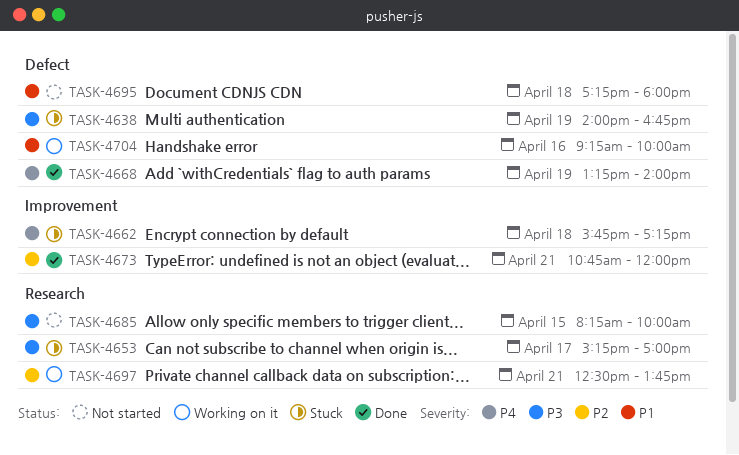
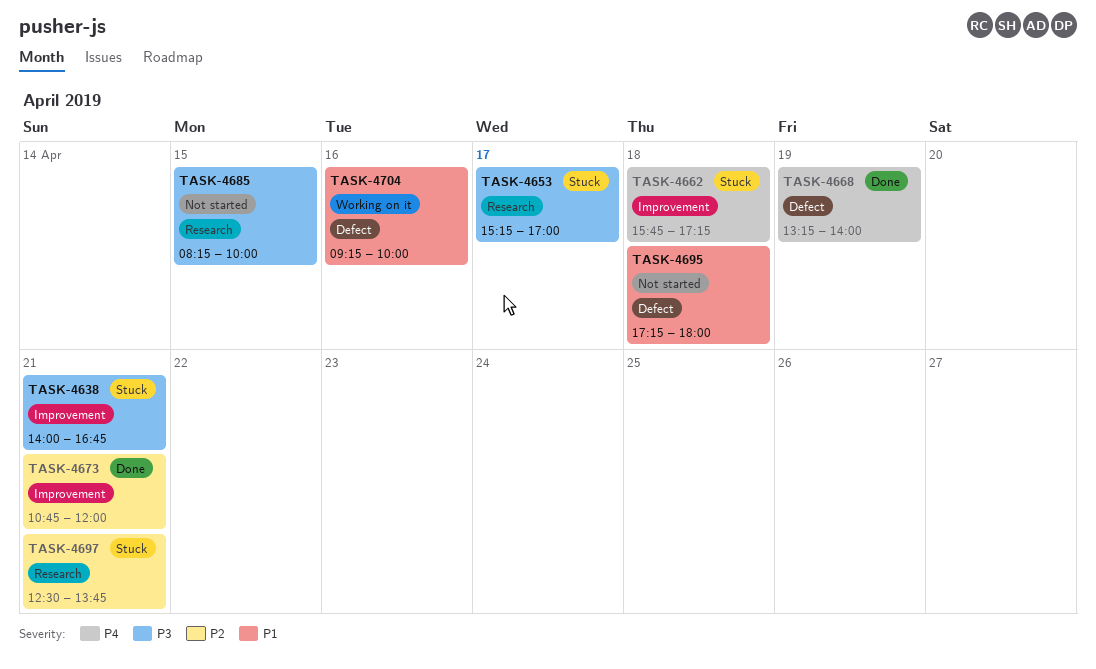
TASK-4638, label: Defect -> Improvement
TASK-4638, day: Apr 19 -> Apr 21
TASK-4697, status: Working on it -> Stuck

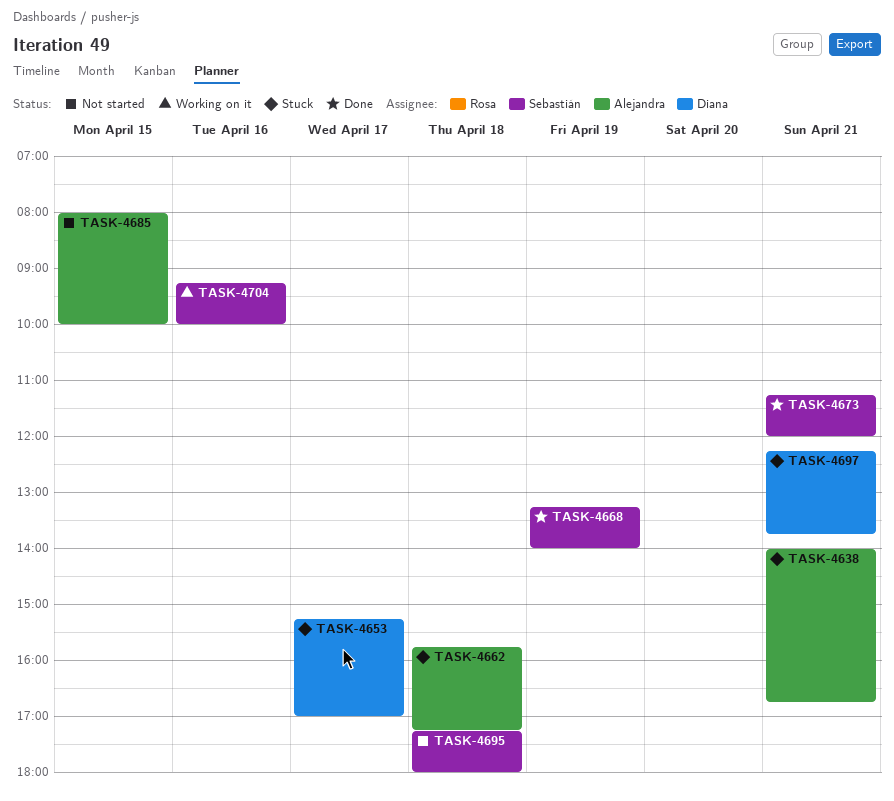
TASK-4673, begins: 10:45 -> 11:15
TASK-4685, begins: 08:15 -> 08:00
TASK-4697, begins: 12:30 -> 12:15

